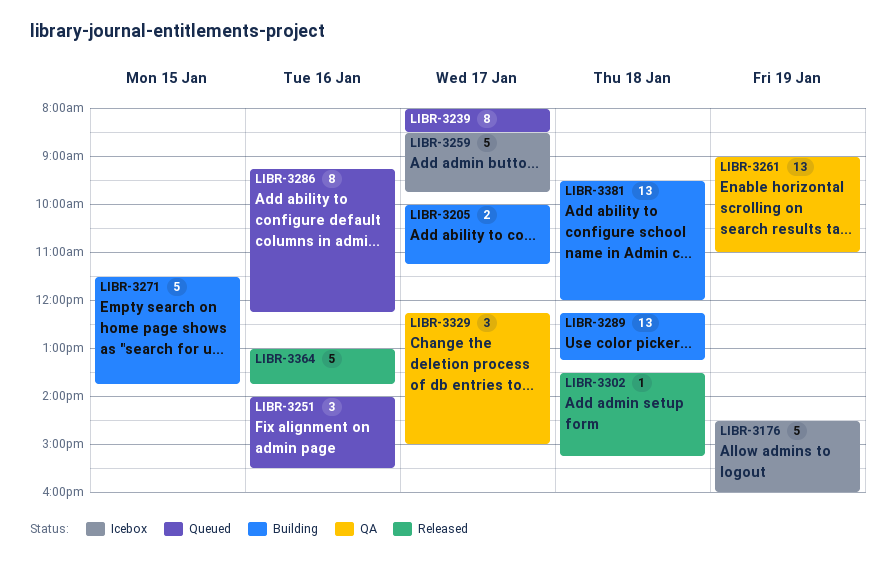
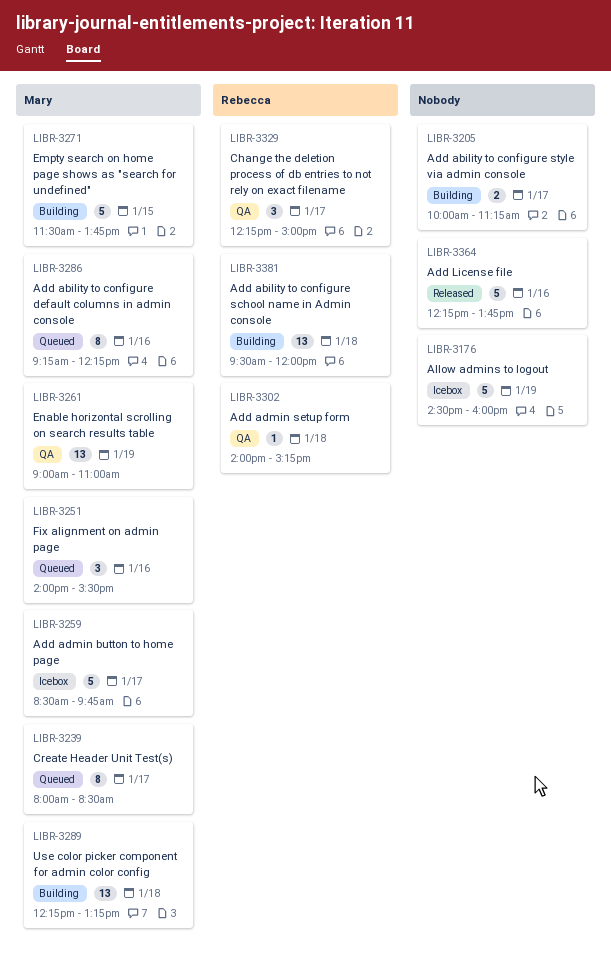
LIBR-3302, status: Released -> QA
LIBR-3302, begins: 13:30 -> 14:00
LIBR-3364, begins: 13:00 -> 12:15

